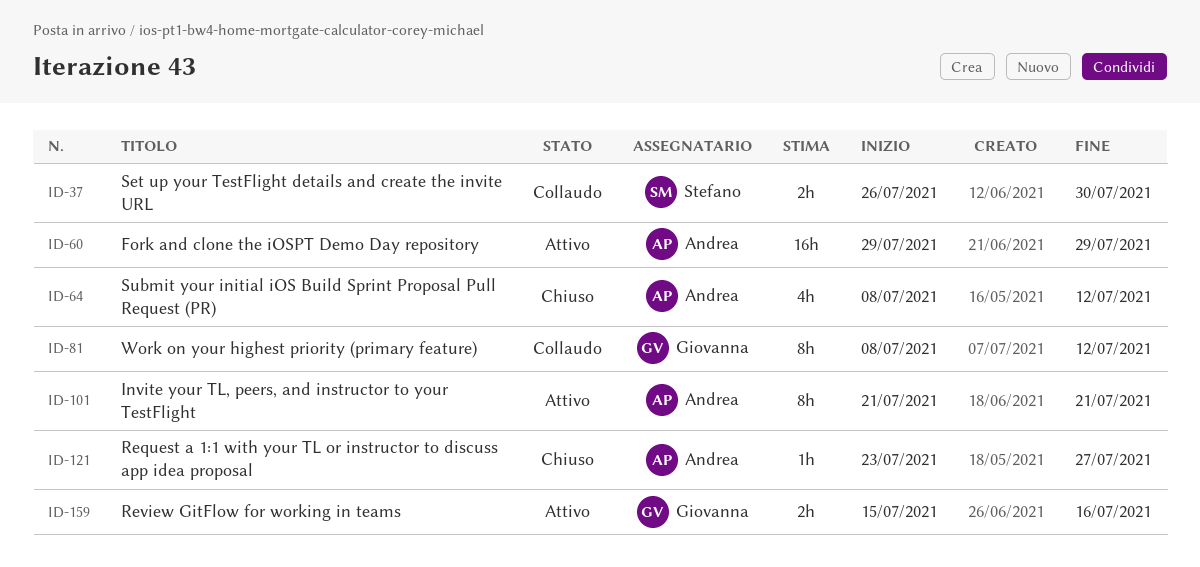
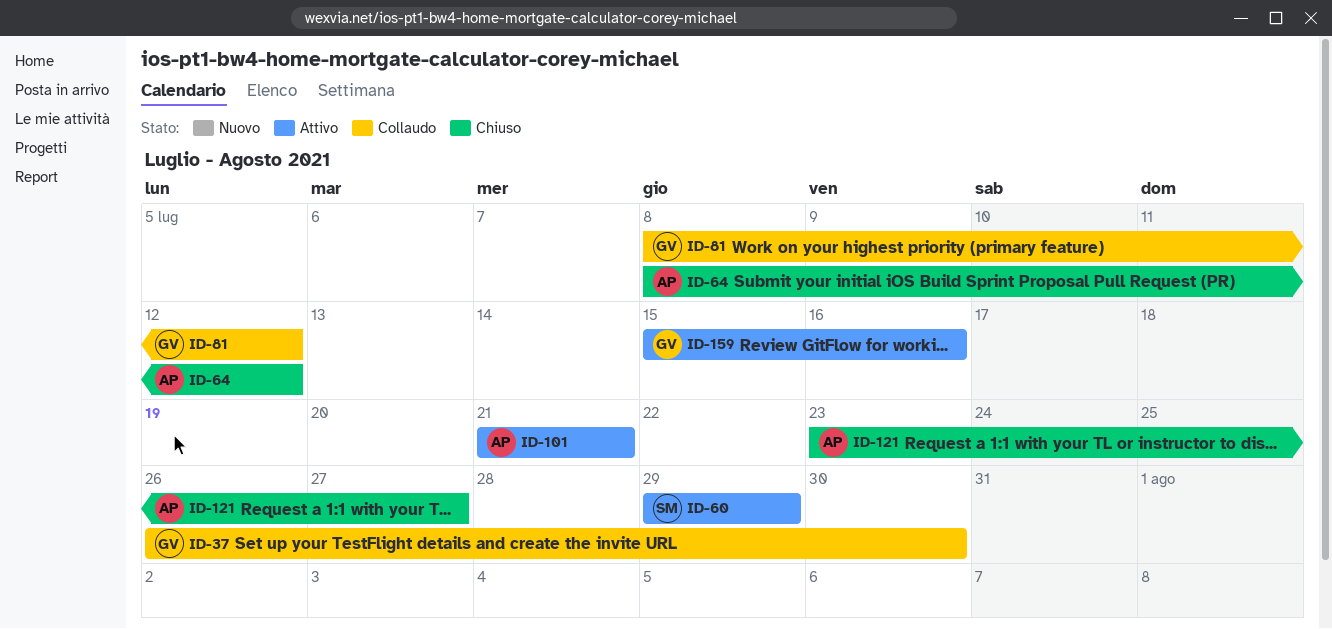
ID-37, owner: Stefano -> Giovanna
ID-60, owner: Andrea -> Stefano

